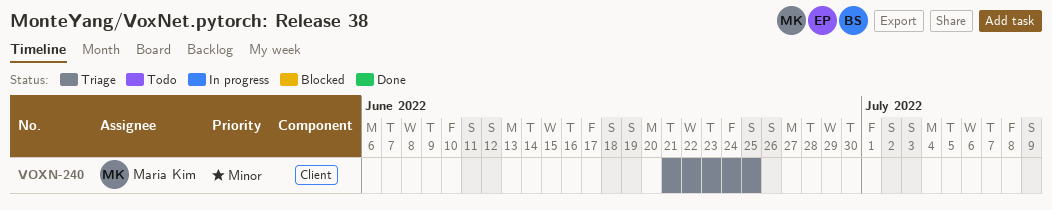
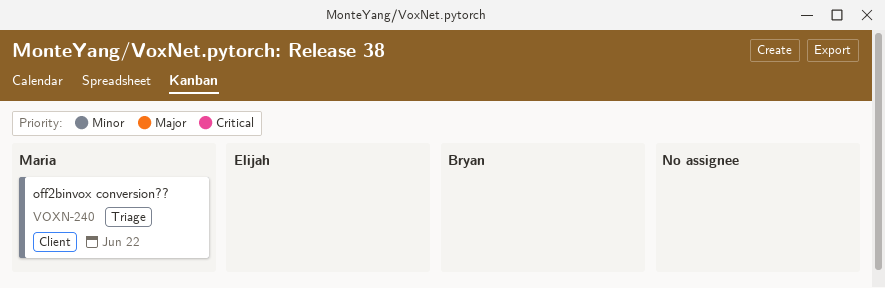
VOXN-240, due: Jun 25 -> Jun 22

